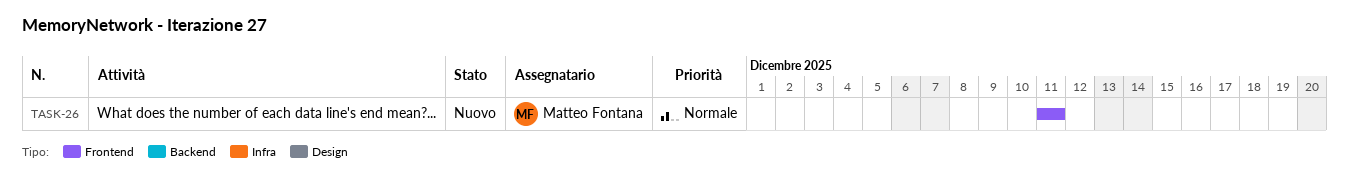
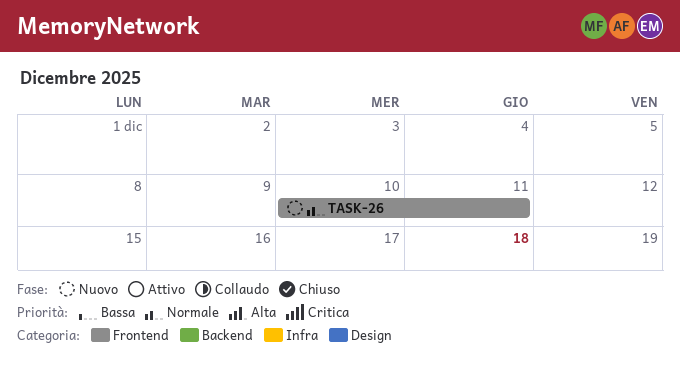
TASK-26, start: Dec 11 -> Dec 10

